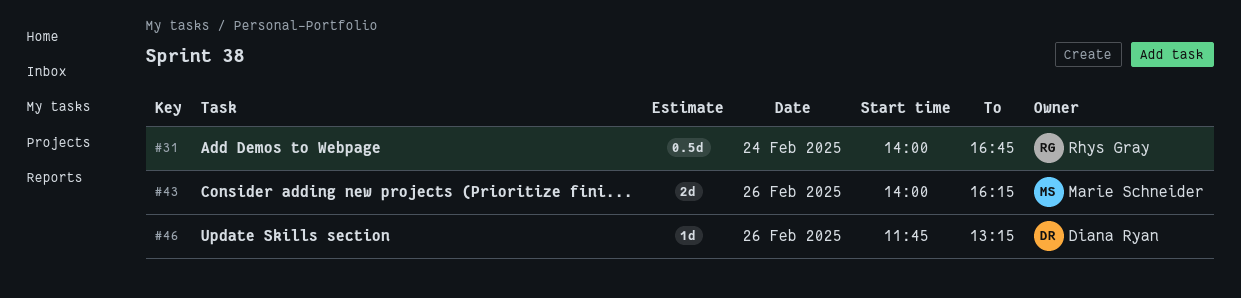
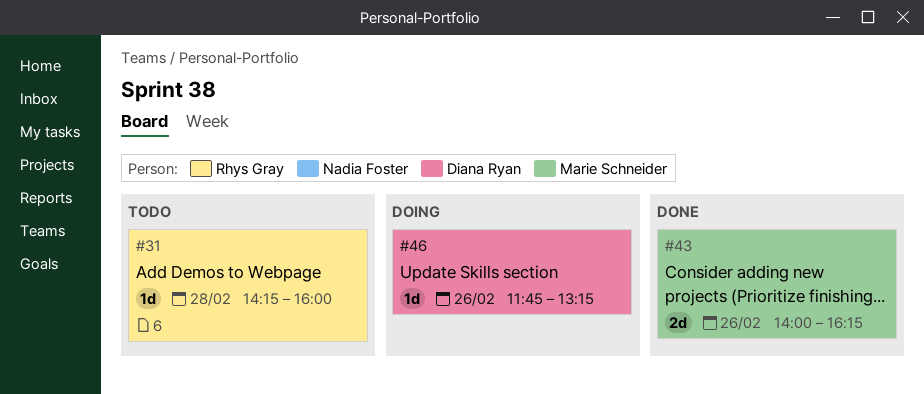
#31, estimate: 0.5d -> 1d
#31, day: Feb 24 -> Feb 28
#31, begins: 14:00 -> 14:15
#31, ends: 16:45 -> 16:00

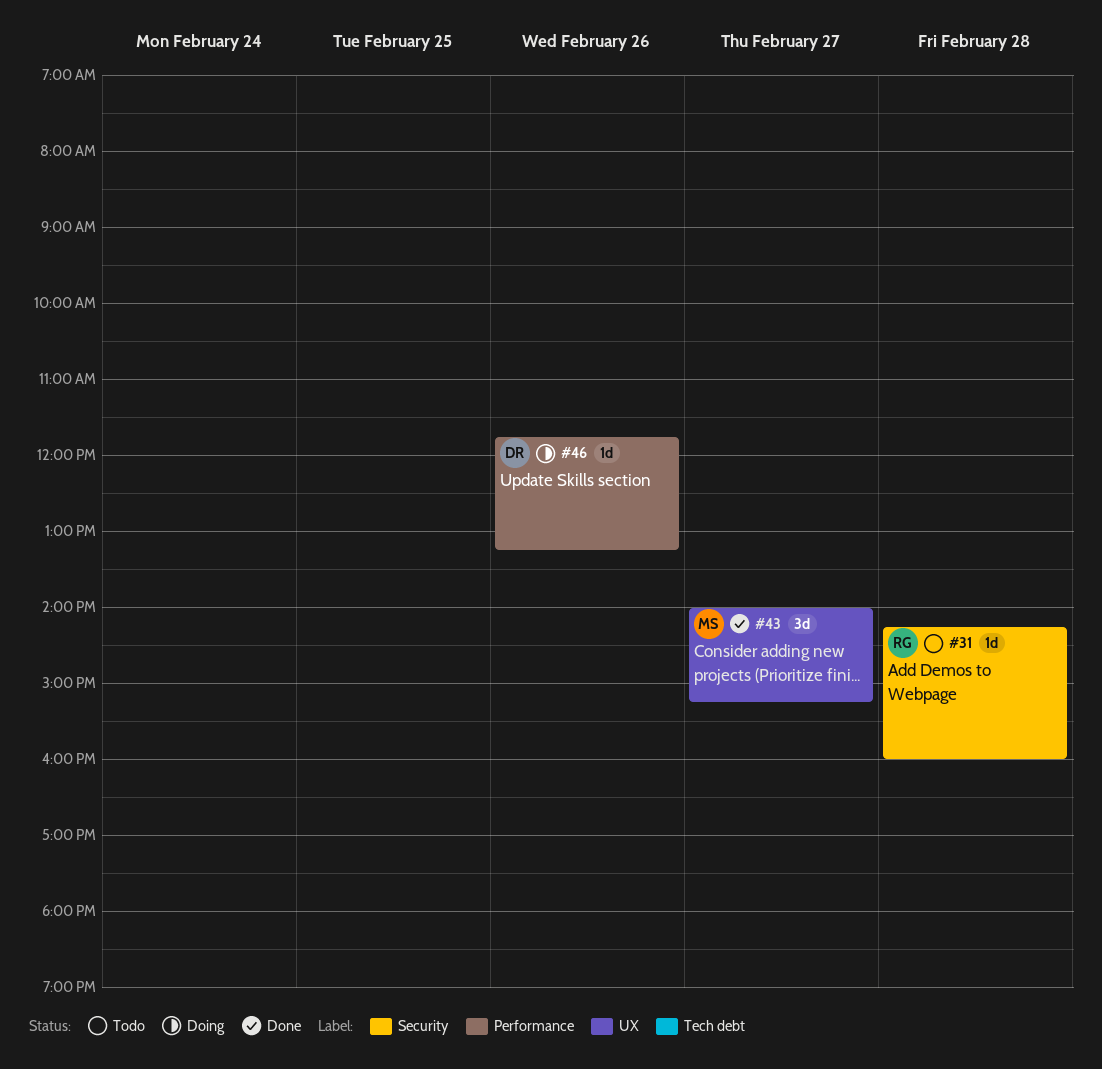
#43, estimate: 2d -> 3d
#43, day: Feb 26 -> Feb 27
#43, ends: 16:15 -> 15:15

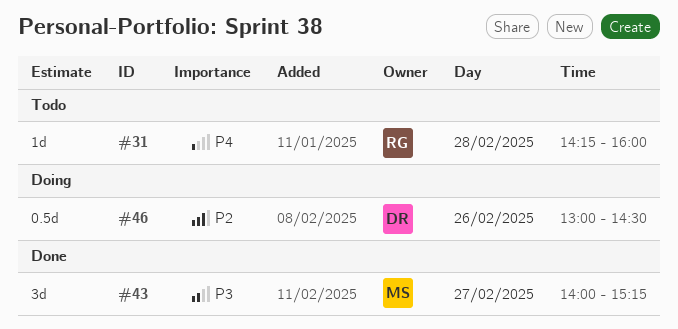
#46, estimate: 1d -> 0.5d
#46, begins: 11:45 -> 13:00
#46, ends: 13:15 -> 14:30

